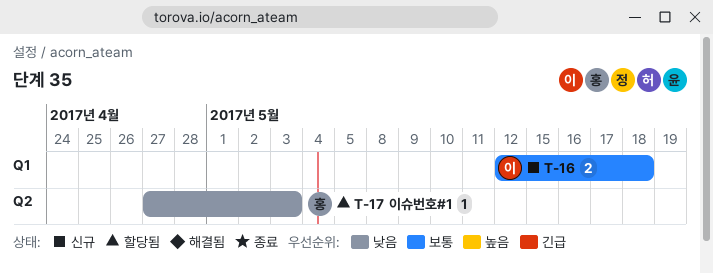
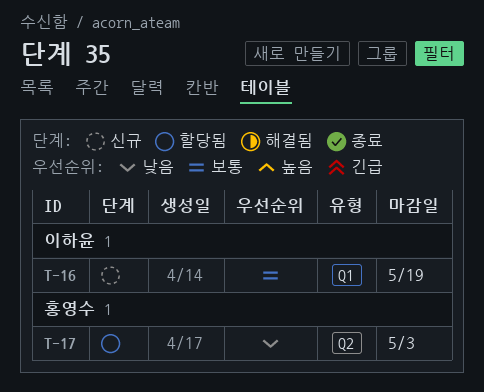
T-16, due: May 18 -> May 19

